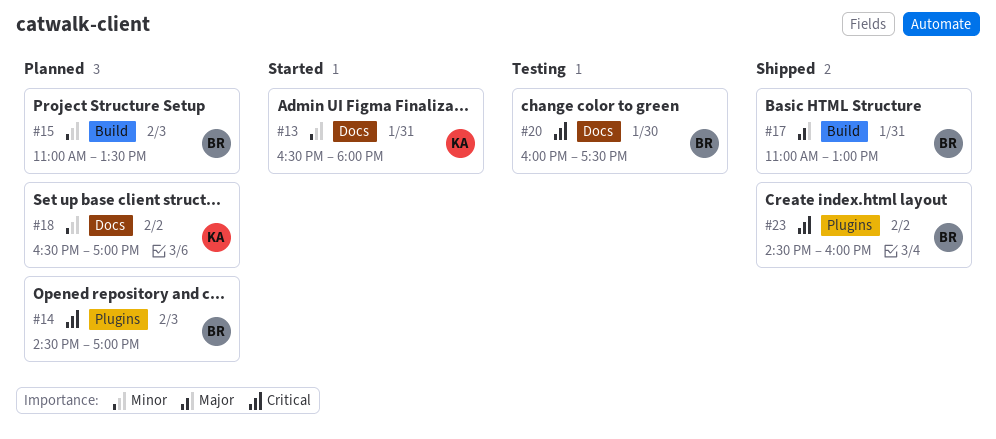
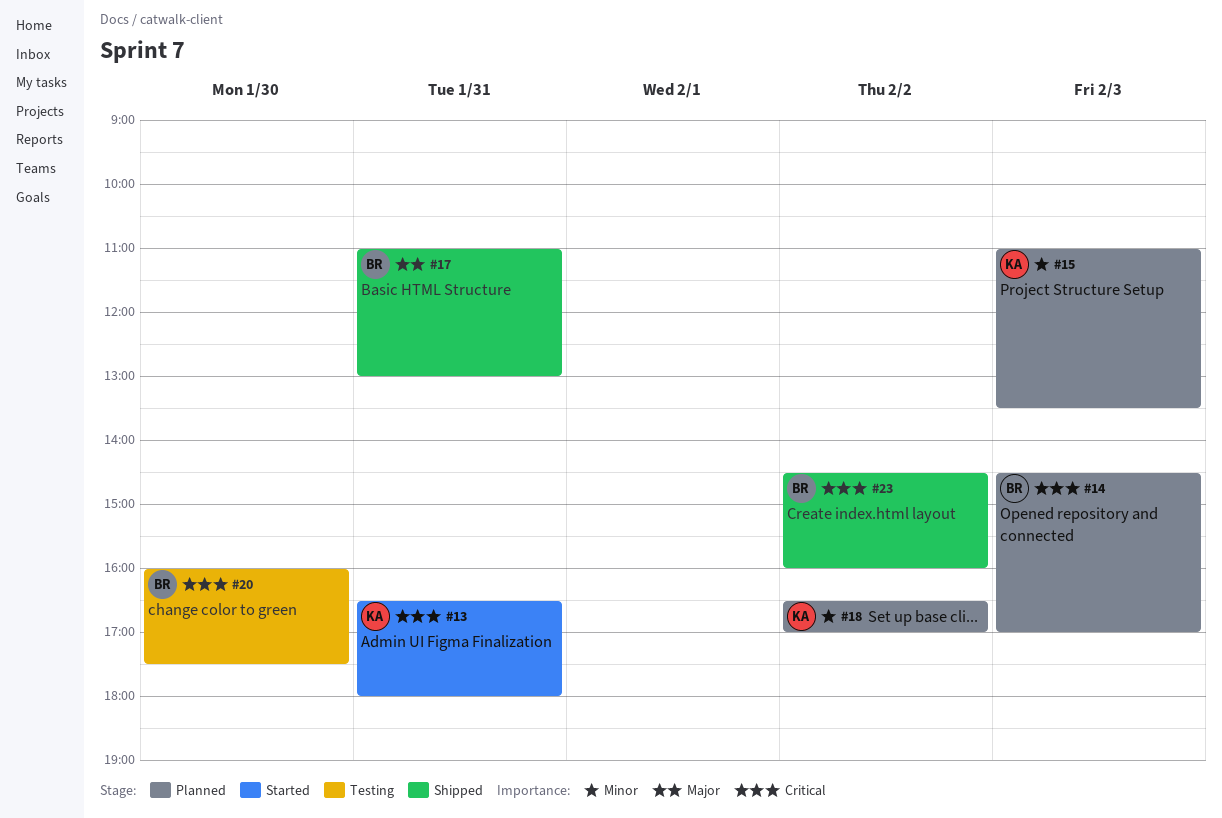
#13, priority: Minor -> Critical
#15, owner: BR -> KA

